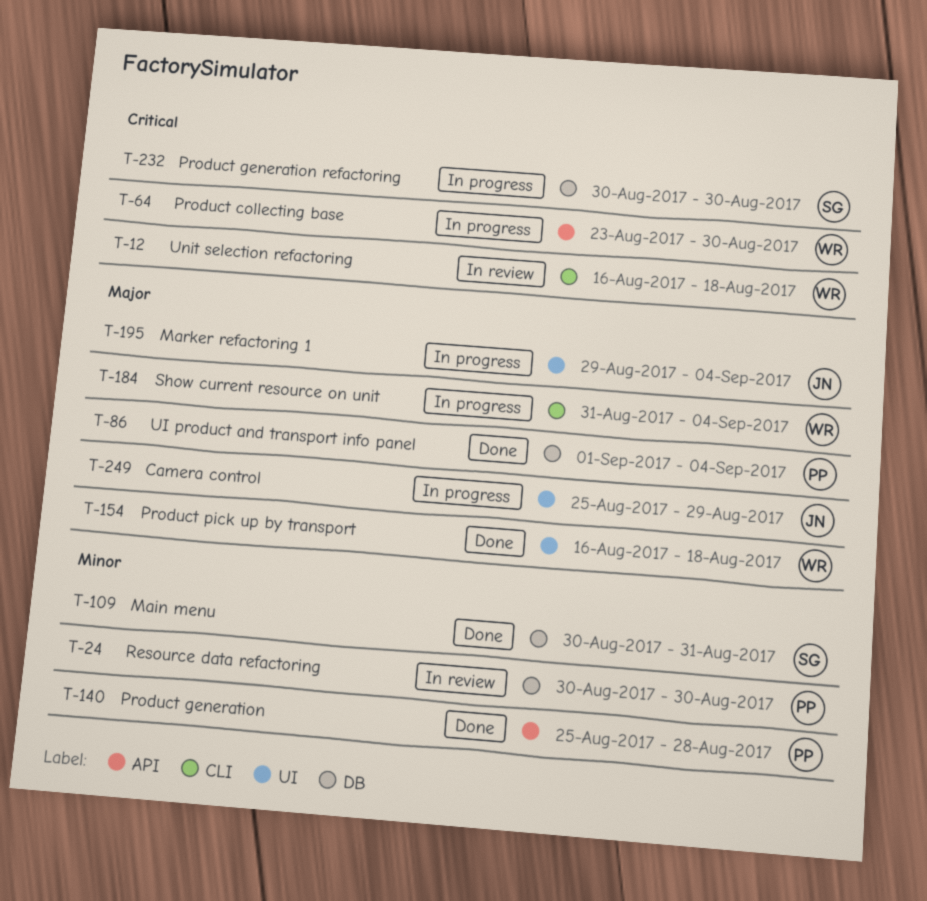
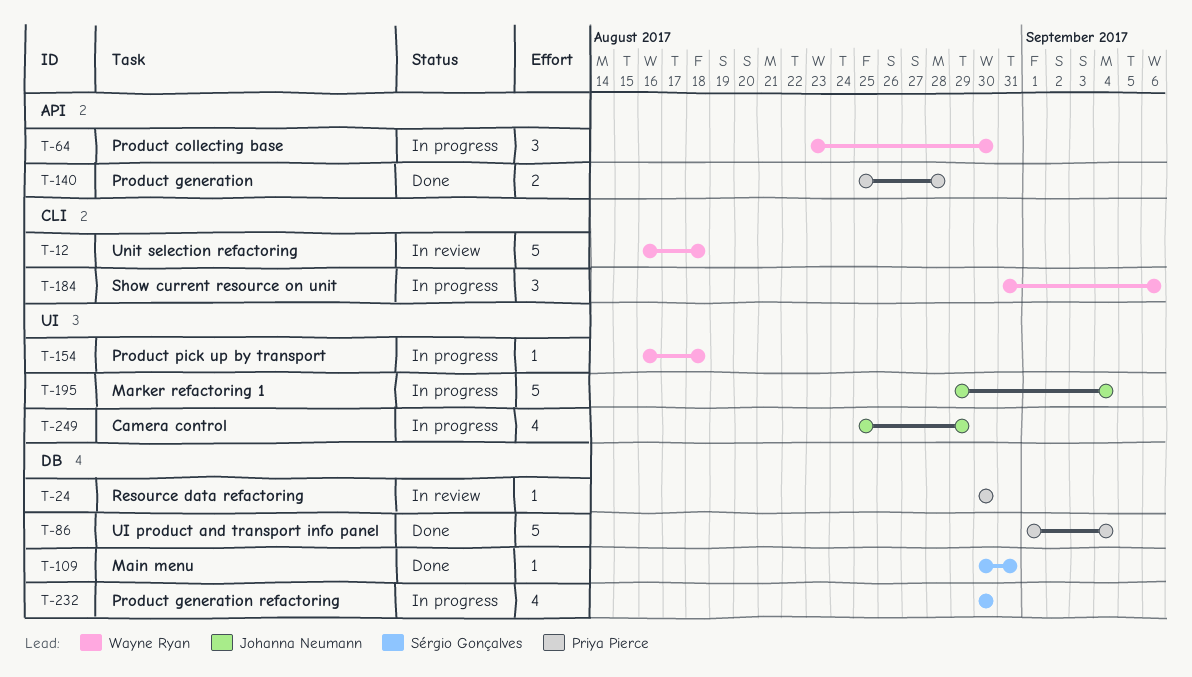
T-154, status: Done -> In progress
T-184, due: Sep 4 -> Sep 6

